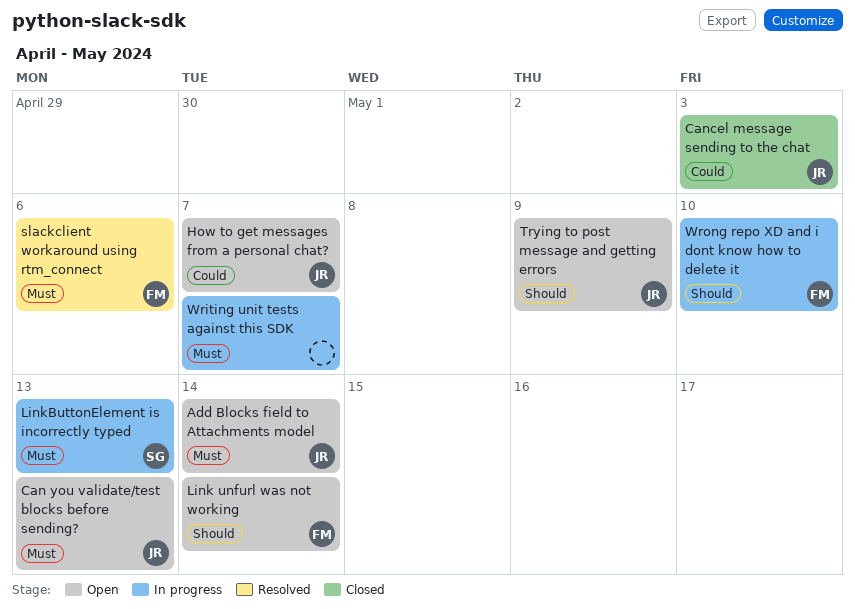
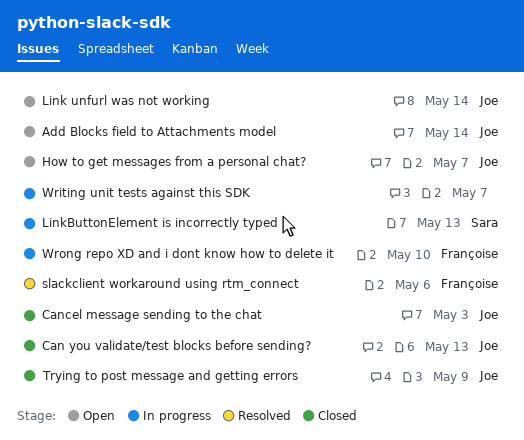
Can you validate/test blocks before sending?, status: Open -> Closed
Link unfurl was not working, owner: Françoise -> Joe
Trying to post message and getting errors, status: Open -> Closed

